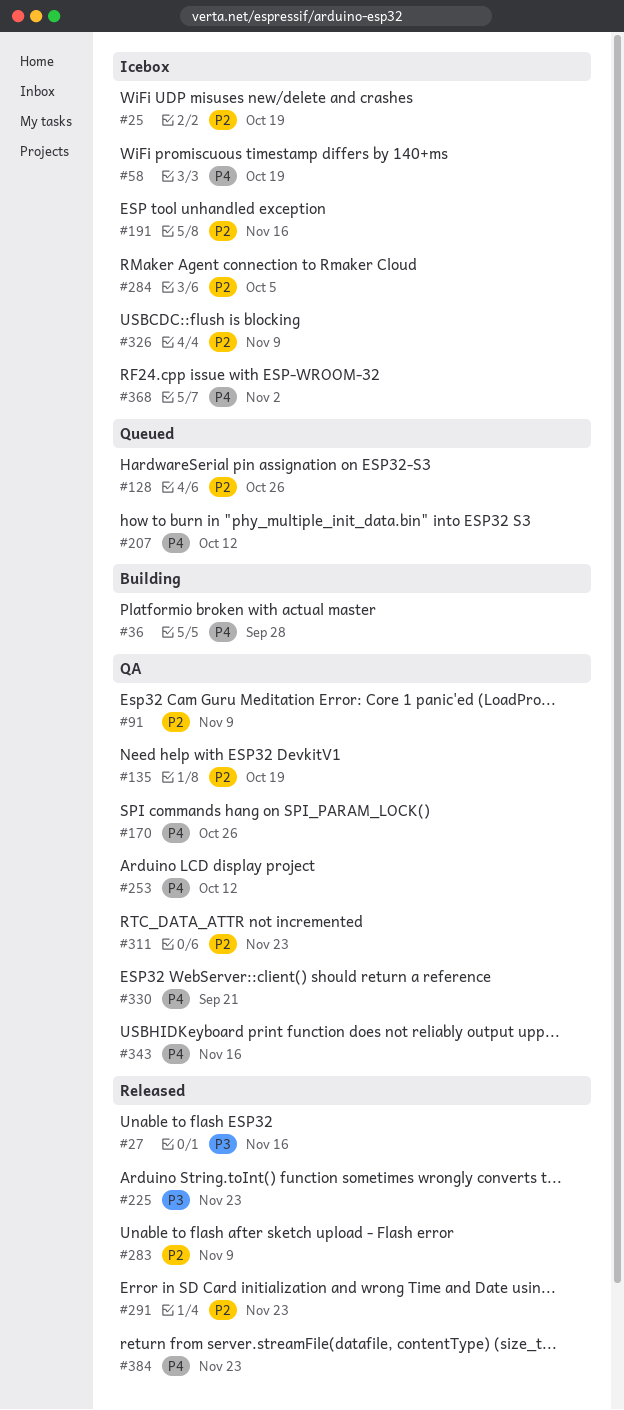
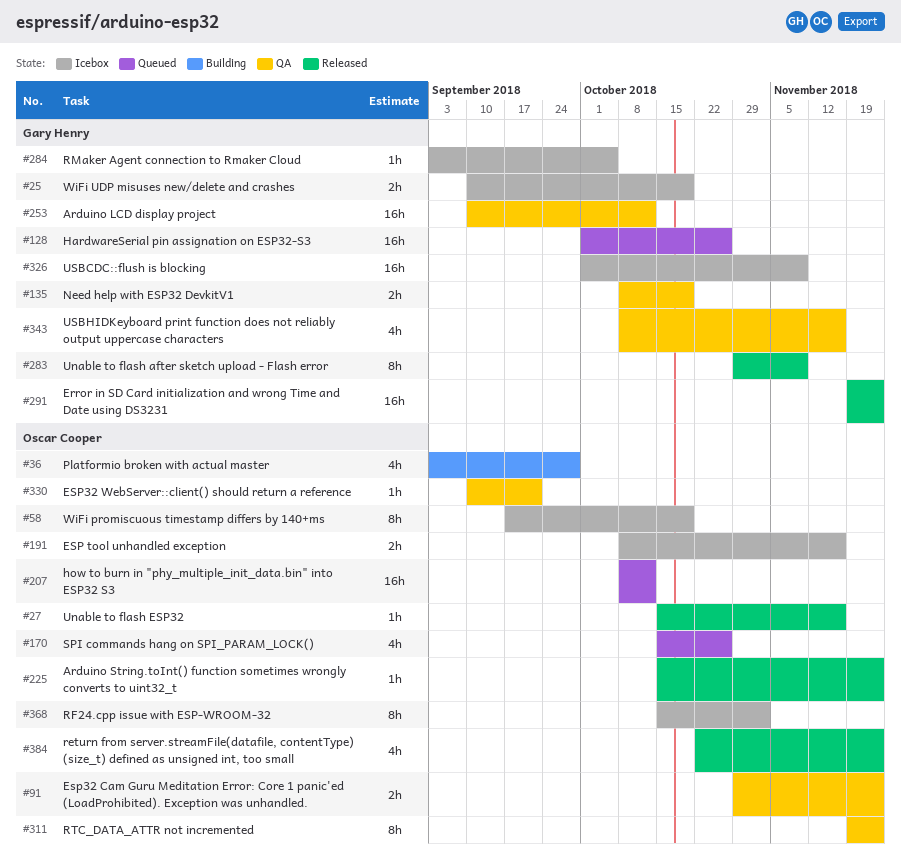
#91, due: Nov 9 -> Nov 23
#170, status: QA -> Queued

